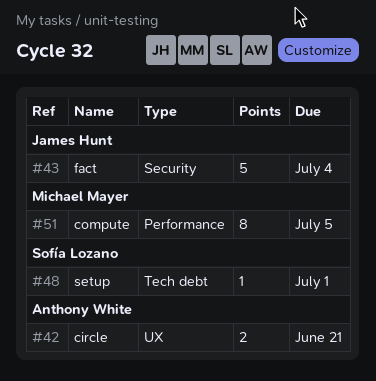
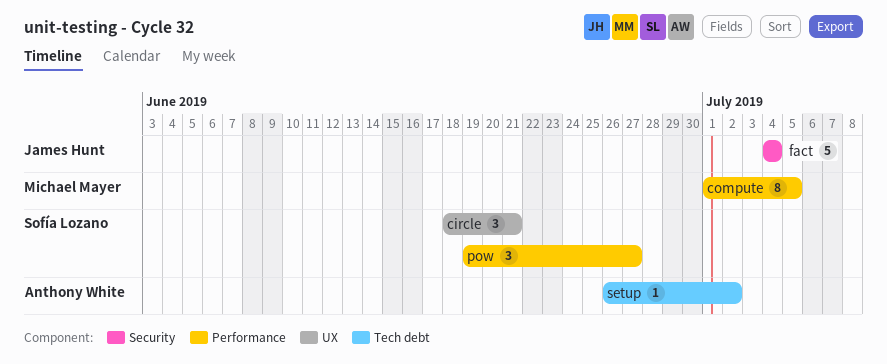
circle, owner: Anthony White -> Sofía Lozano
circle, estimate: 2 -> 3
pow: none -> present
setup, owner: Sofía Lozano -> Anthony White
setup, due: Jul 1 -> Jul 2

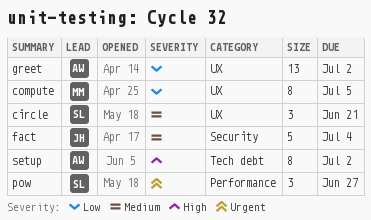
compute, label: Performance -> UX
greet: none -> present
setup, estimate: 1 -> 8

